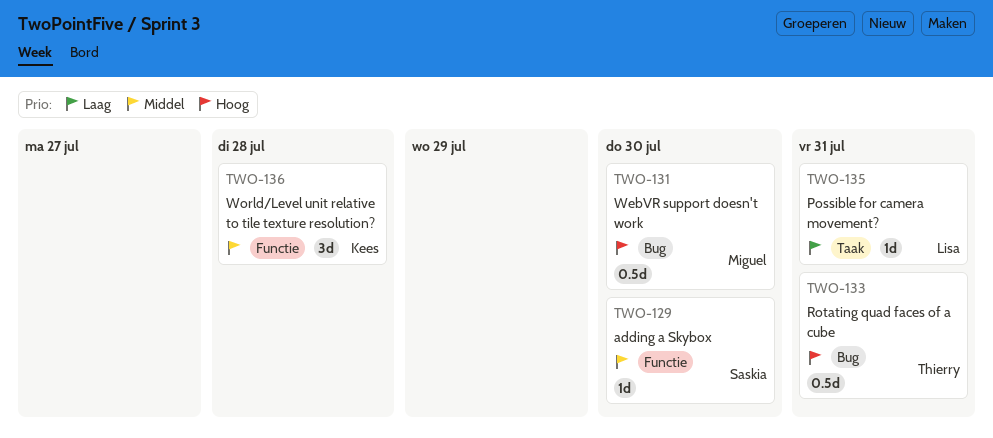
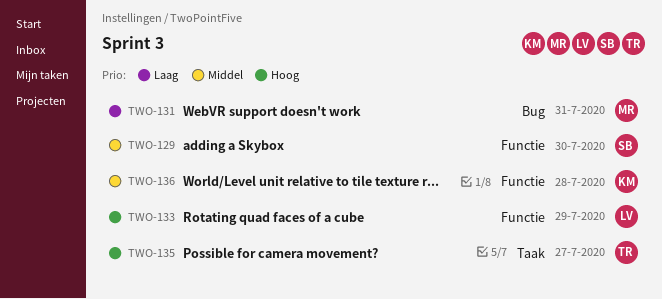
TWO-131, priority: Hoog -> Laag
TWO-131, due: Jul 30 -> Jul 31
TWO-133, owner: Thierry -> Lisa
TWO-133, label: Bug -> Functie
TWO-133, due: Jul 31 -> Jul 29
TWO-135, owner: Lisa -> Thierry
TWO-135, priority: Laag -> Hoog
TWO-135, due: Jul 31 -> Jul 27

